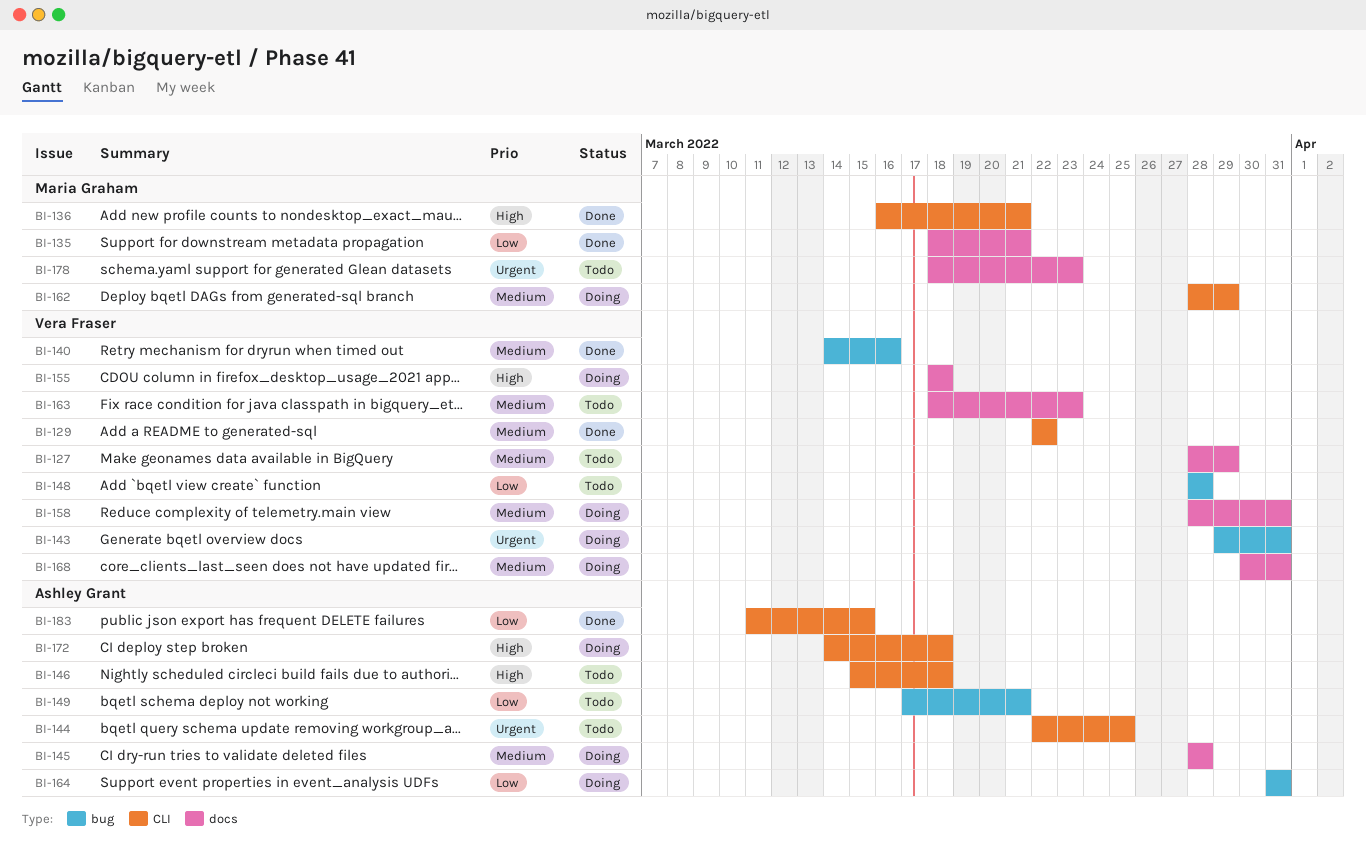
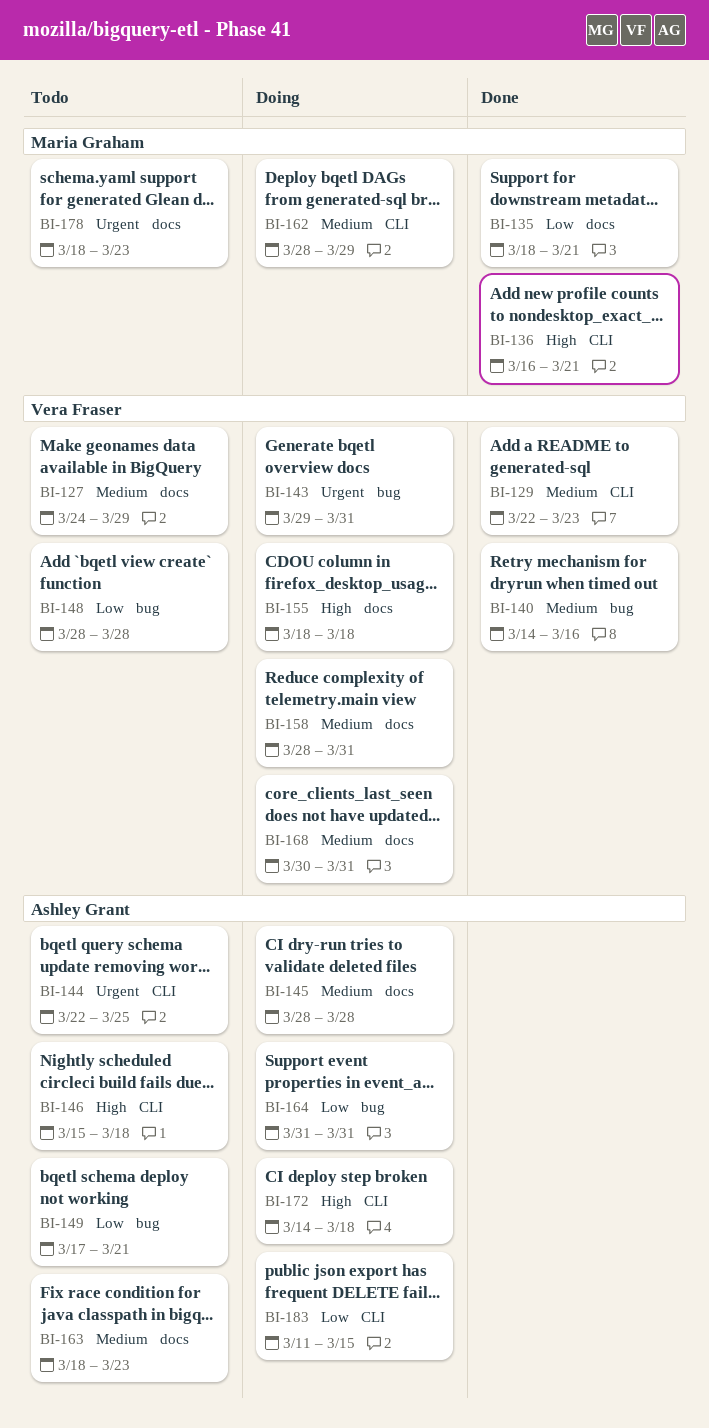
BI-127, start: Mar 28 -> Mar 24
BI-129, due: Mar 22 -> Mar 23
BI-163, owner: Vera Fraser -> Ashley Grant
BI-183, status: Done -> Doing

